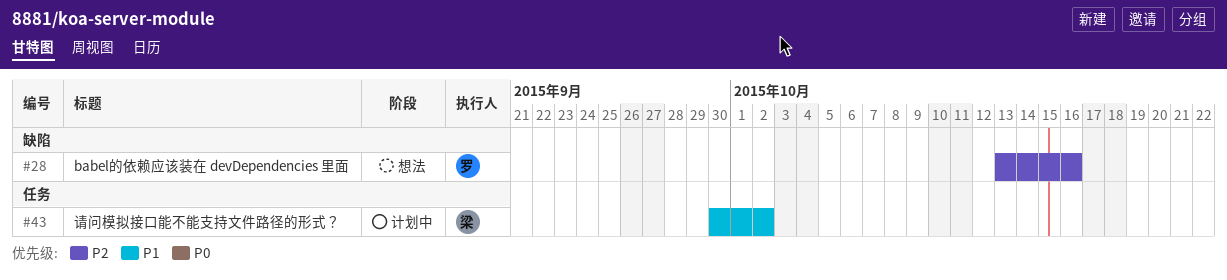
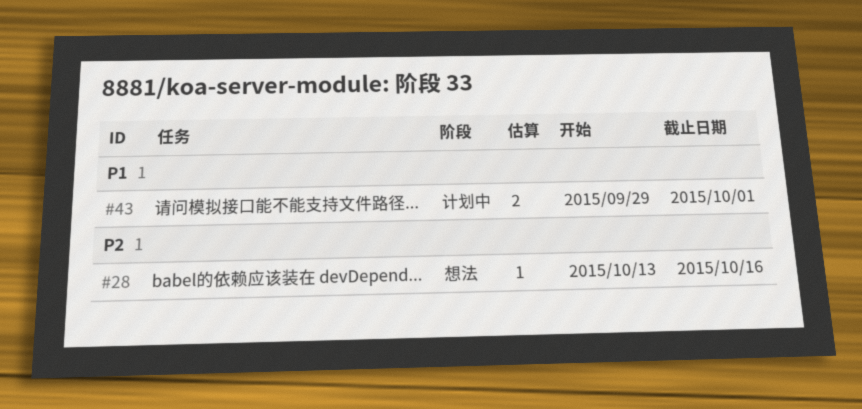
#43, start: Sep 30 -> Sep 29
#43, due: Oct 2 -> Oct 1

